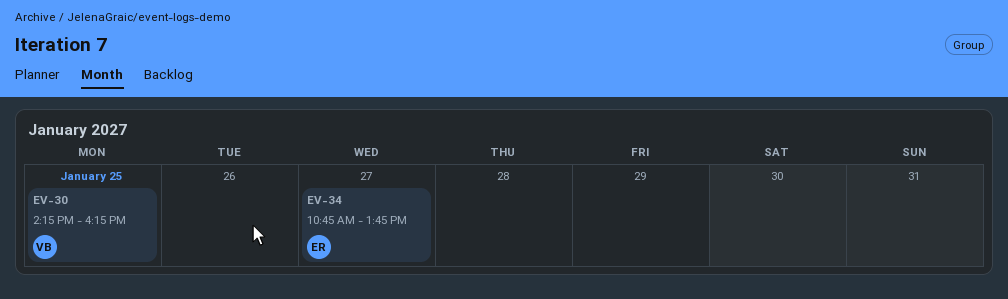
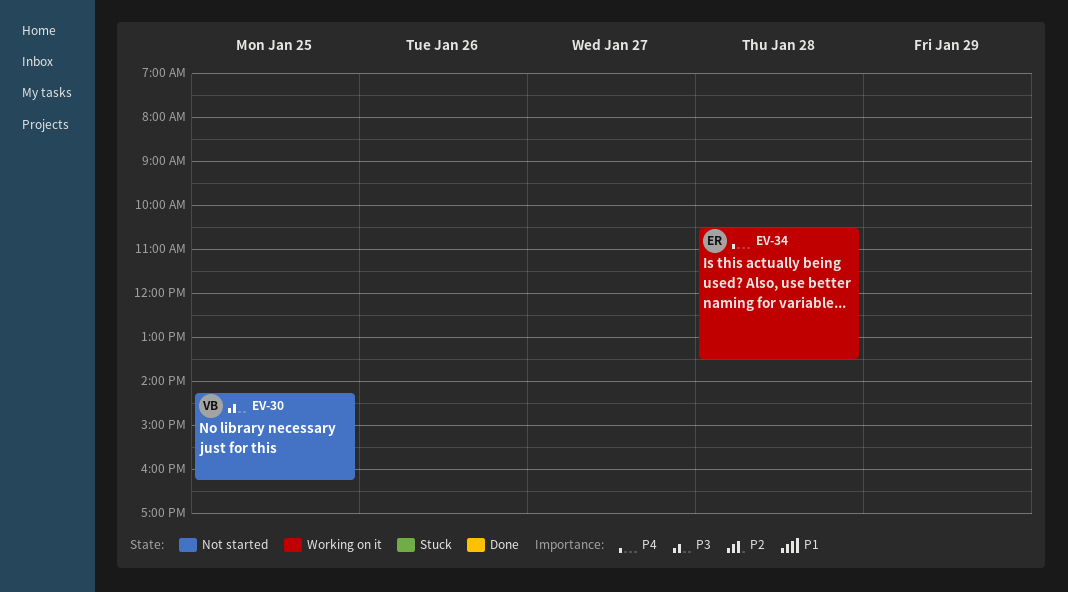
EV-34, day: Jan 27 -> Jan 28
EV-34, begins: 10:45 -> 10:30
EV-34, ends: 13:45 -> 13:30

